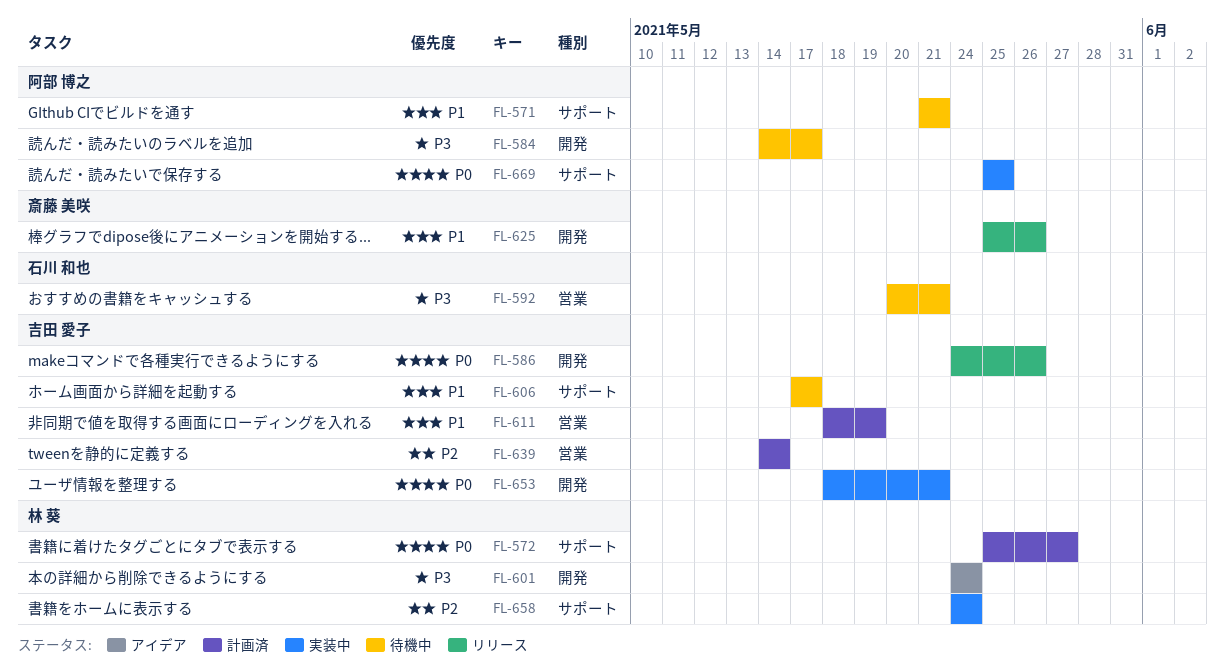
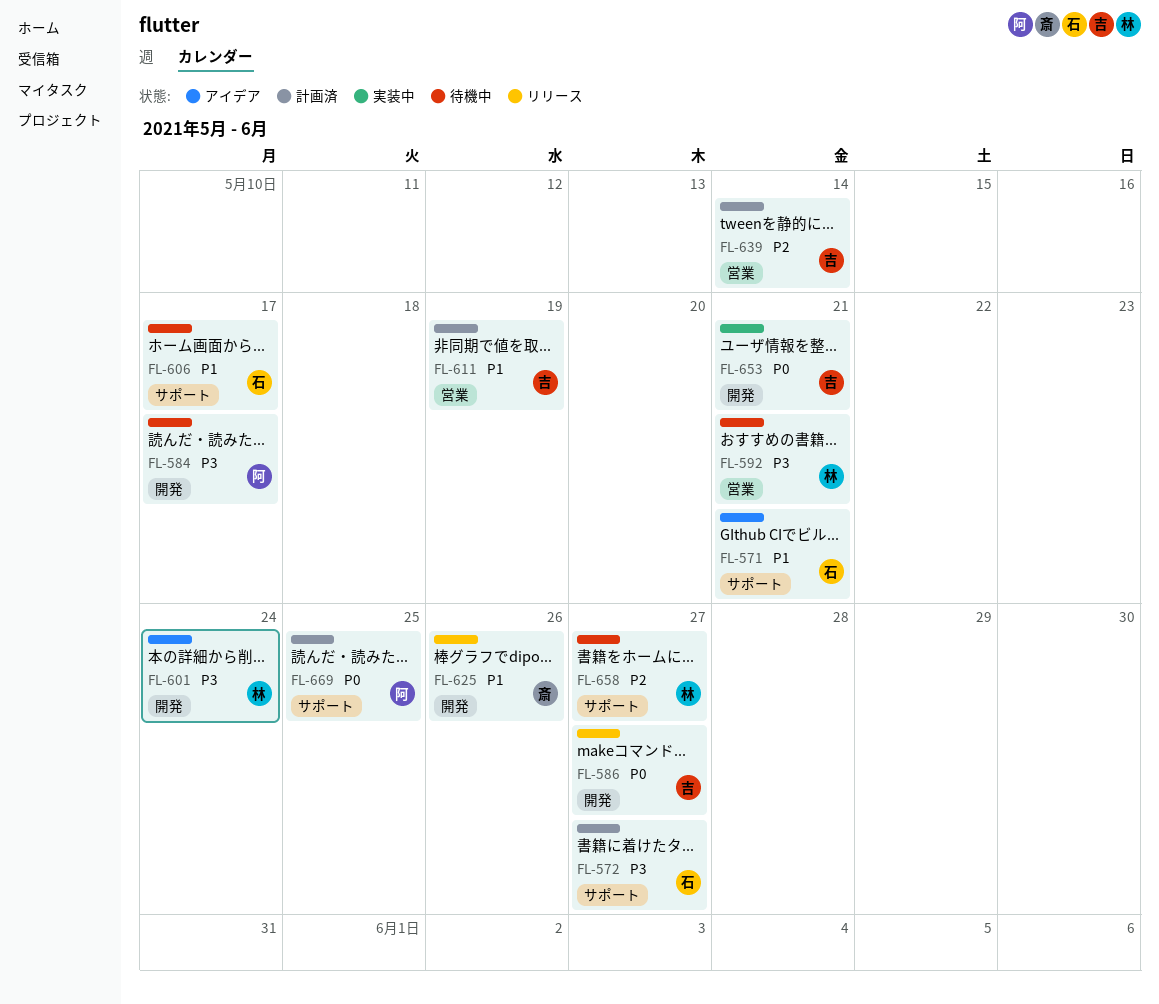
FL-571, status: 待機中 -> アイデア
FL-571, owner: 阿部 博之 -> 石川 和也
FL-572, owner: 林 葵 -> 石川 和也
FL-572, priority: P0 -> P3
FL-586, due: May 26 -> May 27
FL-592, owner: 石川 和也 -> 林 葵
FL-606, owner: 吉田 愛子 -> 石川 和也
FL-658, status: 実装中 -> 待機中
FL-658, due: May 24 -> May 27
FL-669, status: 実装中 -> 計画済

